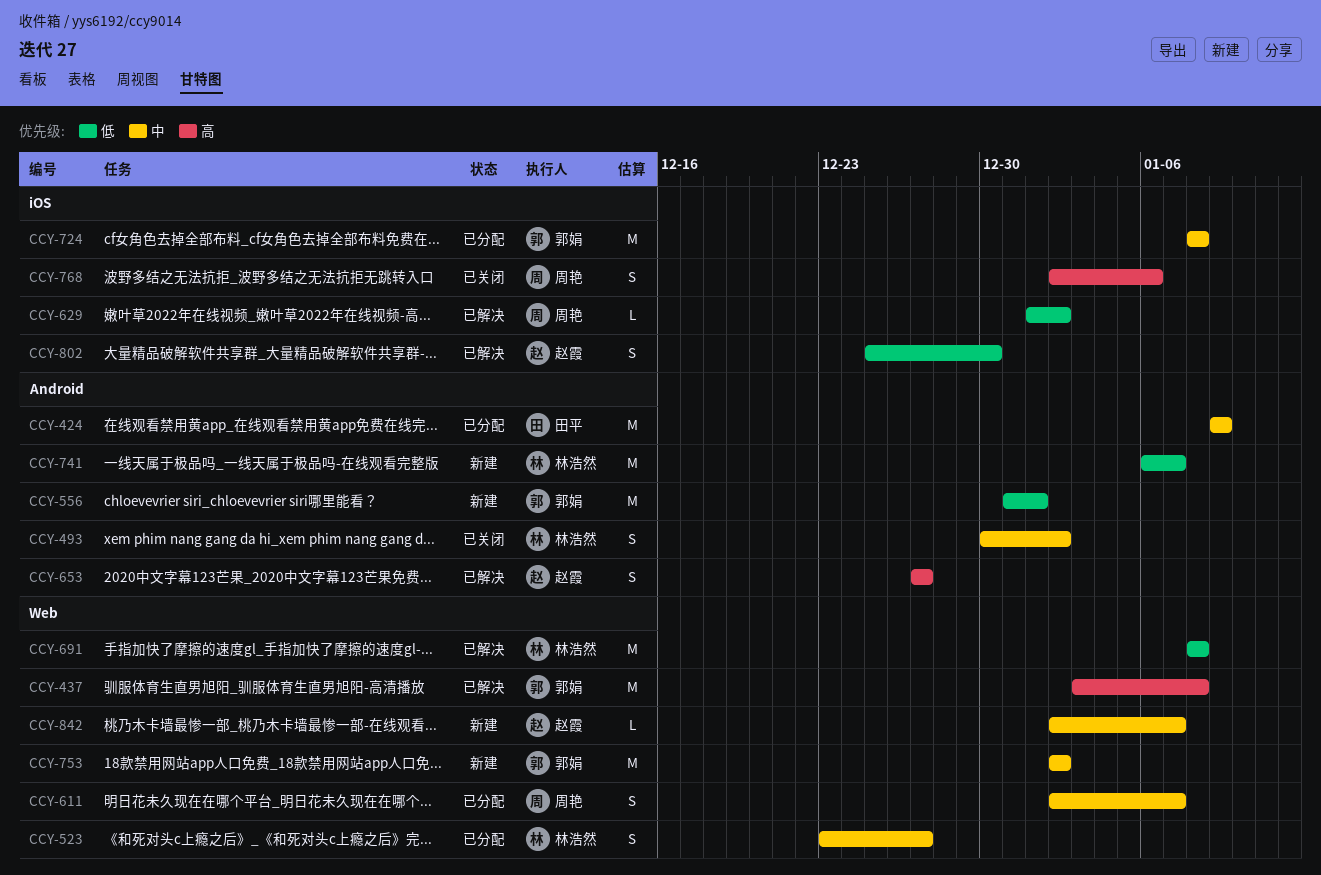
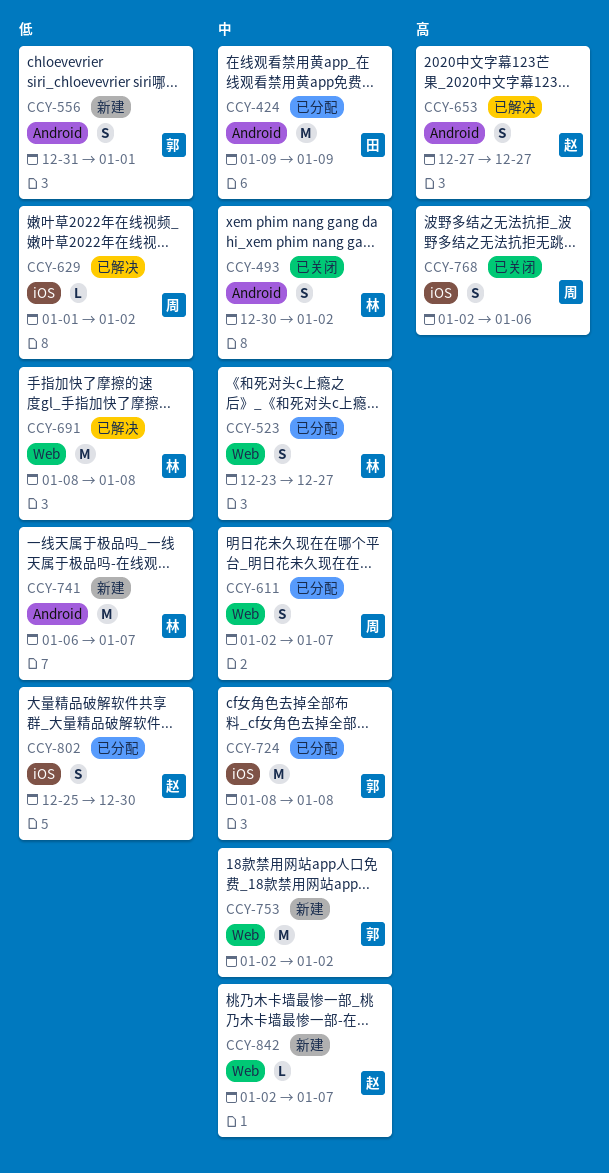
CCY-437: present -> none
CCY-556, estimate: M -> S
CCY-802, status: 已解决 -> 已分配

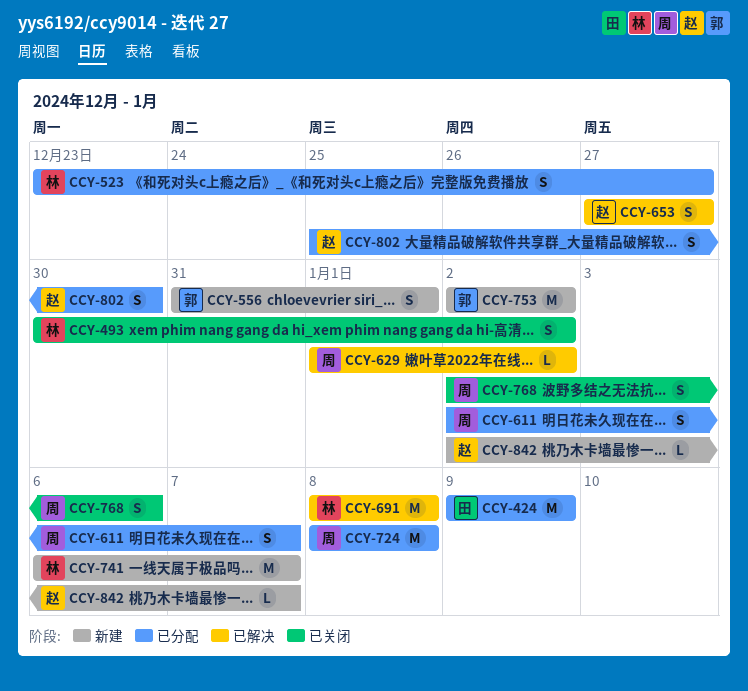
CCY-724, owner: 郭 -> 周

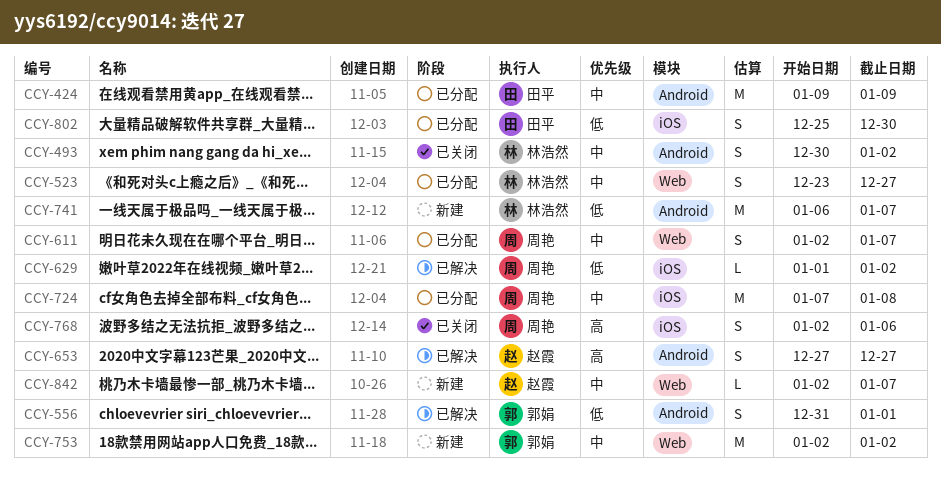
CCY-556, status: 新建 -> 已解决
CCY-691: present -> none
CCY-724, start: Jan 8 -> Jan 7
CCY-802, owner: 赵霞 -> 田平

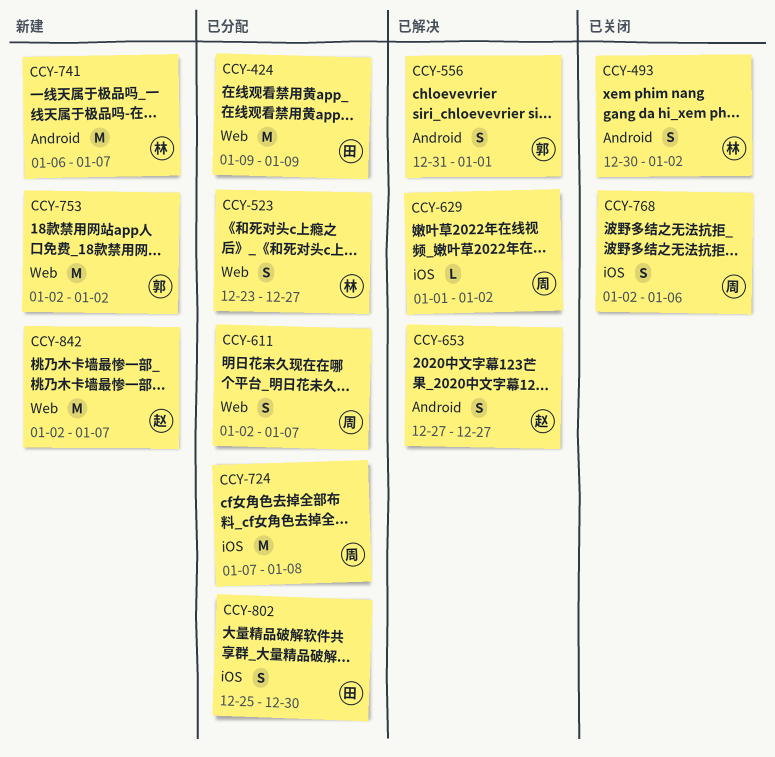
CCY-424, label: Android -> Web
CCY-842, estimate: L -> M

